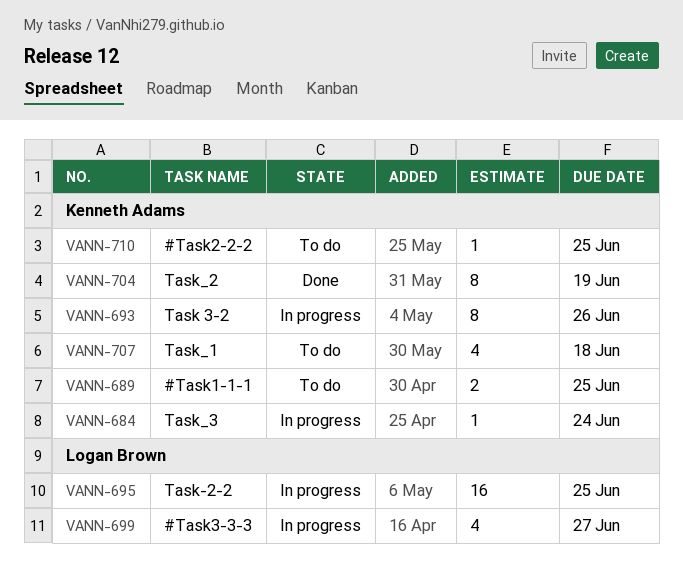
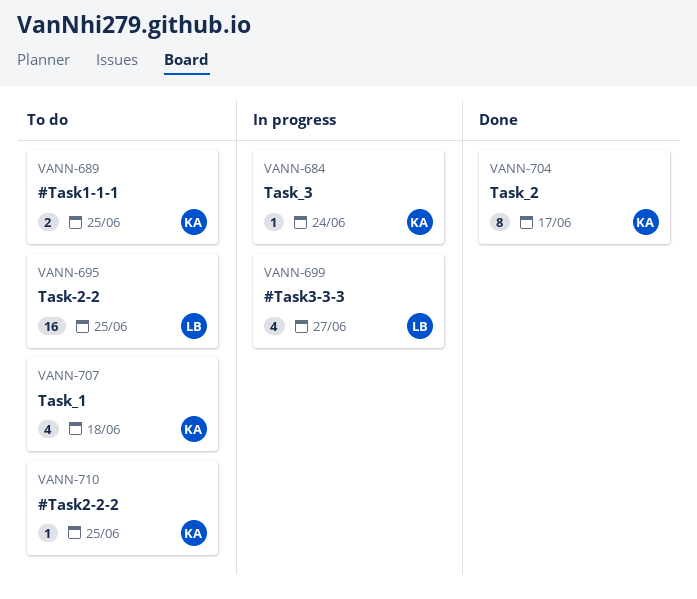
VANN-693: present -> none
VANN-695, status: In progress -> To do
VANN-704, due: Jun 19 -> Jun 17

